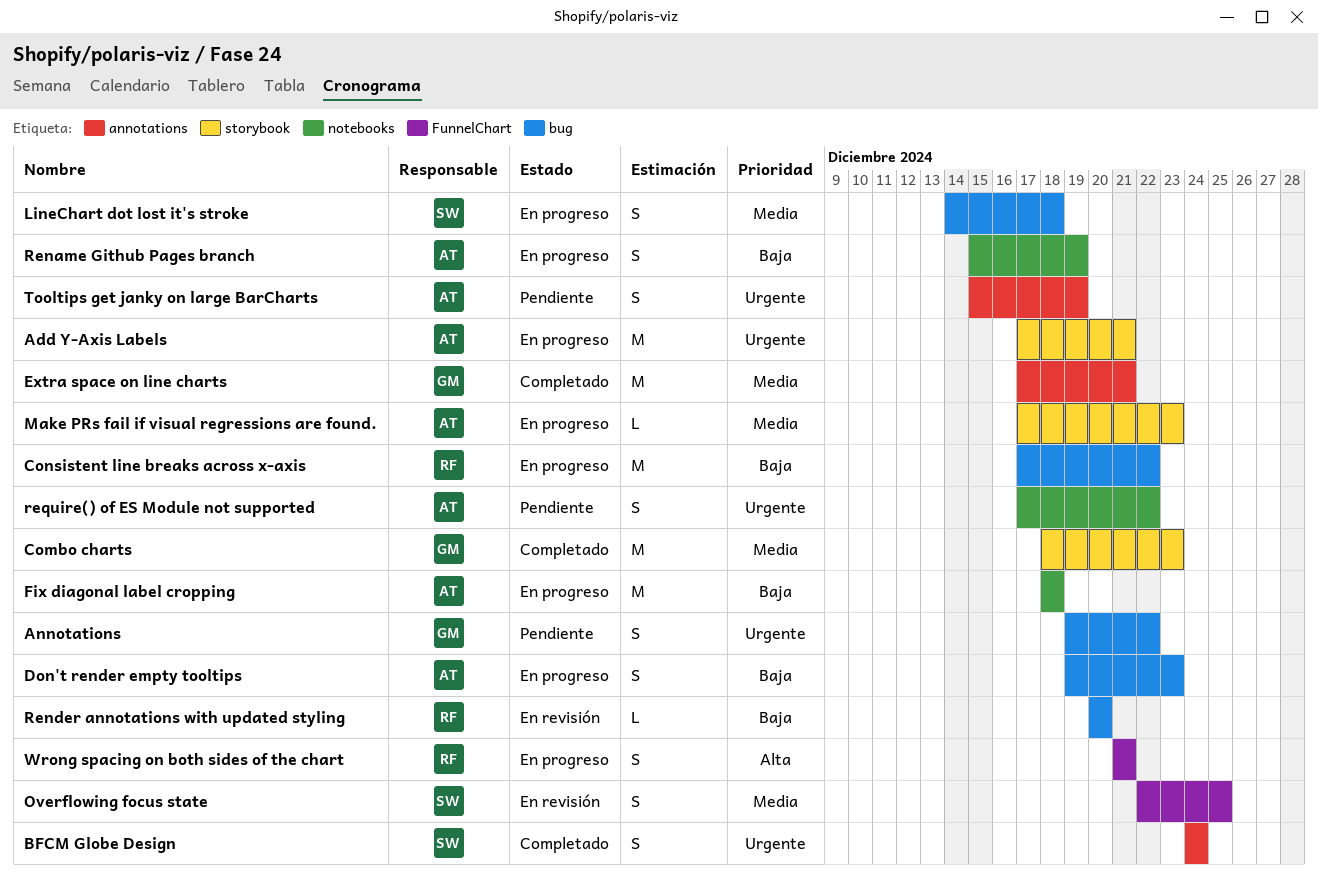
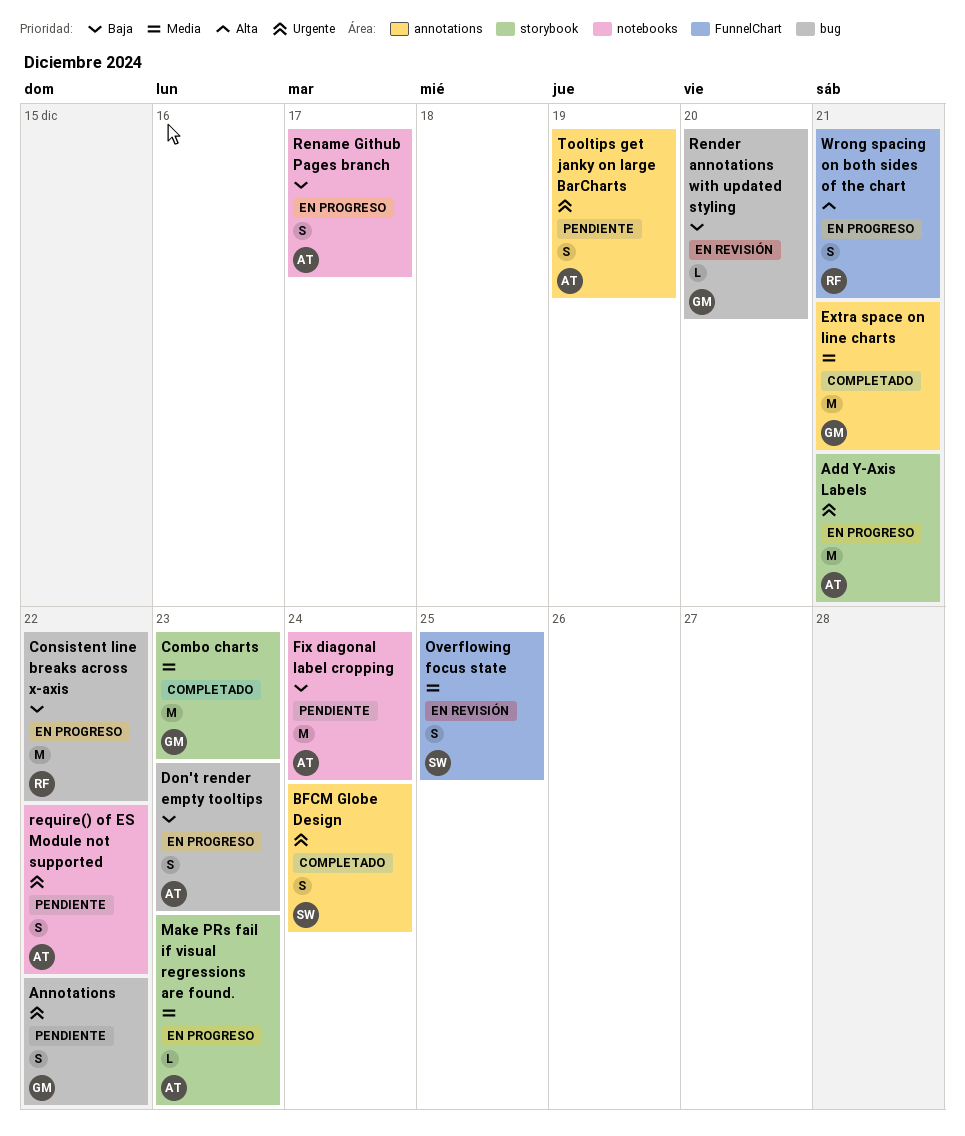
Fix diagonal label cropping, status: En progreso -> Pendiente
Fix diagonal label cropping, due: Dec 18 -> Dec 24
LineChart dot lost it's stroke: present -> none
Rename Github Pages branch, due: Dec 19 -> Dec 17
Render annotations with updated styling, owner: RF -> GM

